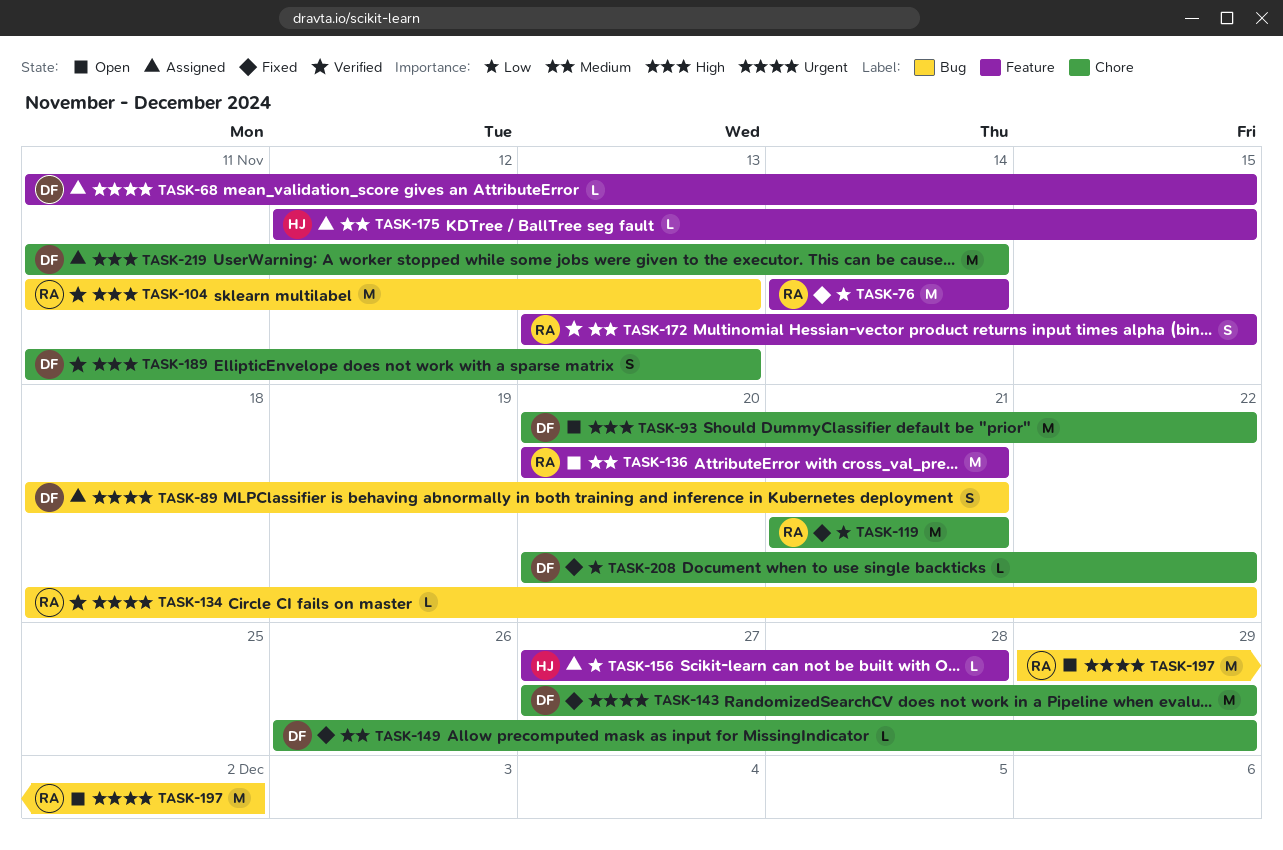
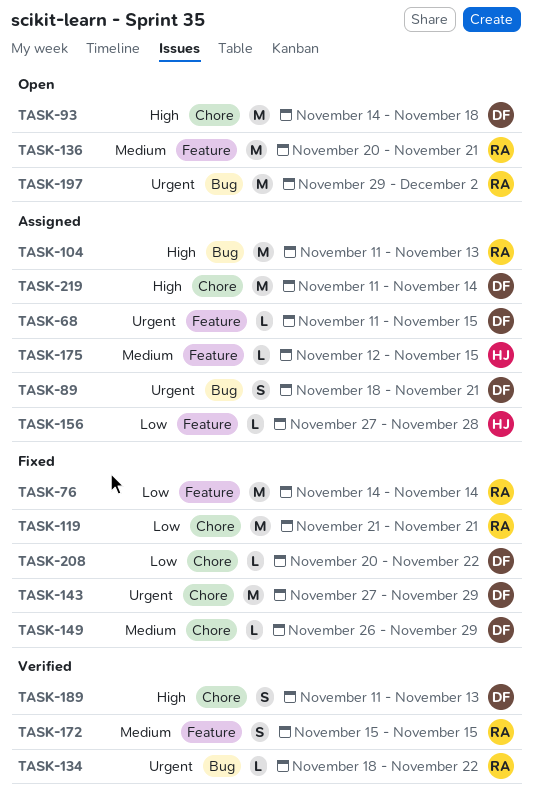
TASK-93, start: Nov 20 -> Nov 14
TASK-93, due: Nov 22 -> Nov 18
TASK-104, status: Verified -> Assigned
TASK-172, start: Nov 13 -> Nov 15

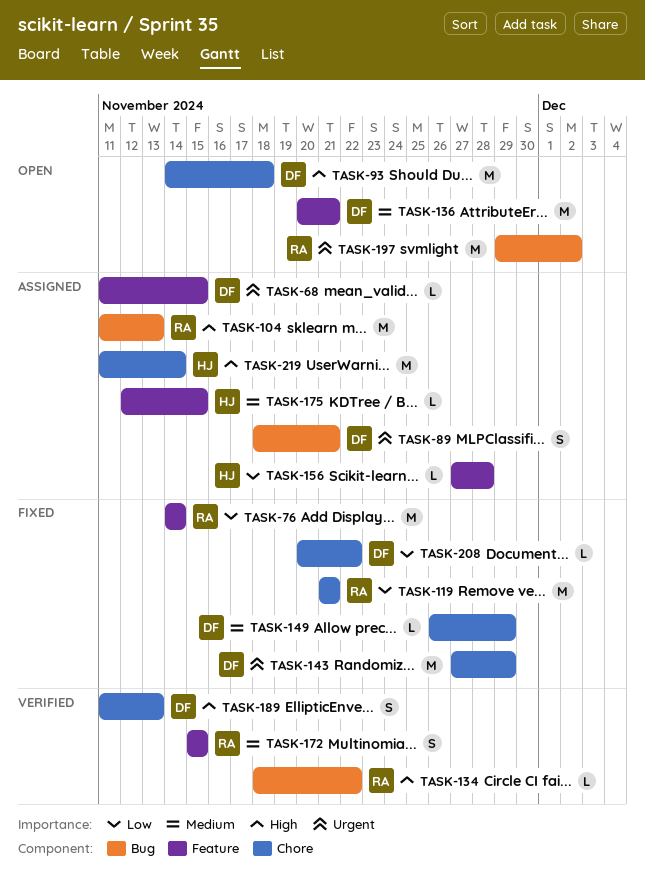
TASK-134, priority: Urgent -> High
TASK-136, owner: RA -> DF
TASK-219, owner: DF -> HJ

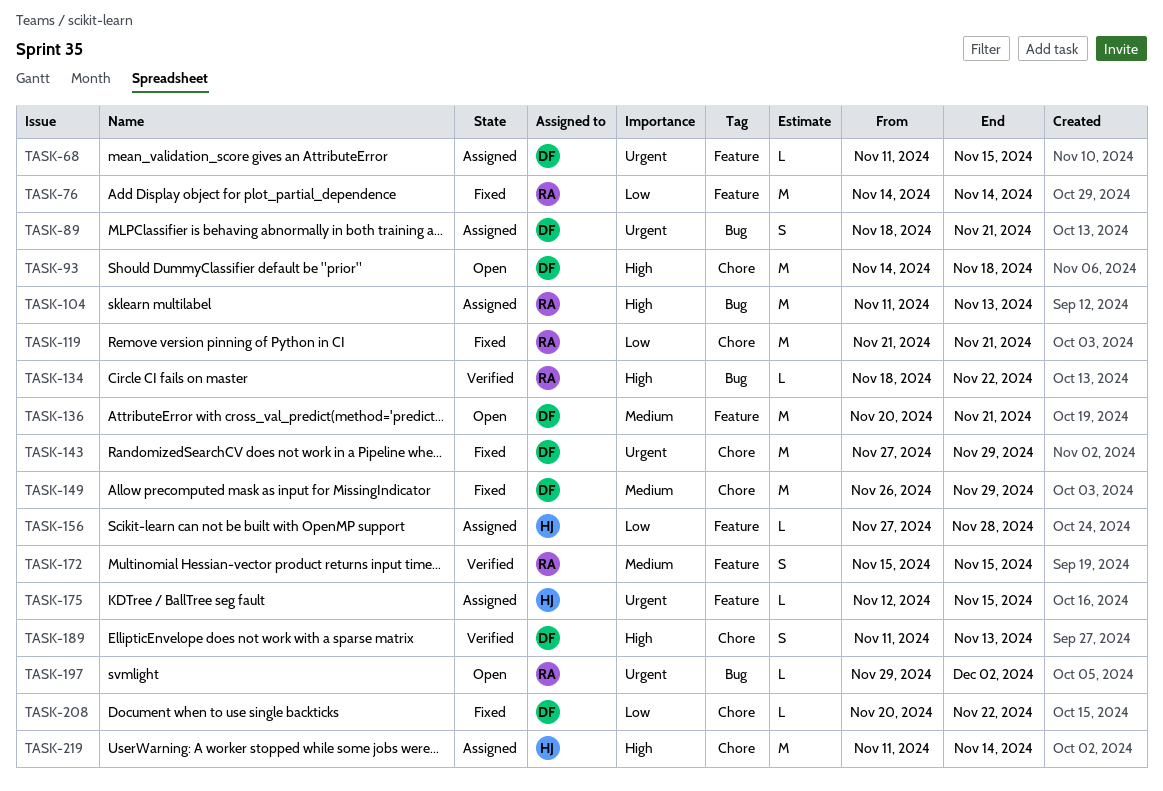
TASK-149, estimate: L -> M
TASK-175, priority: Medium -> Urgent
TASK-197, estimate: M -> L

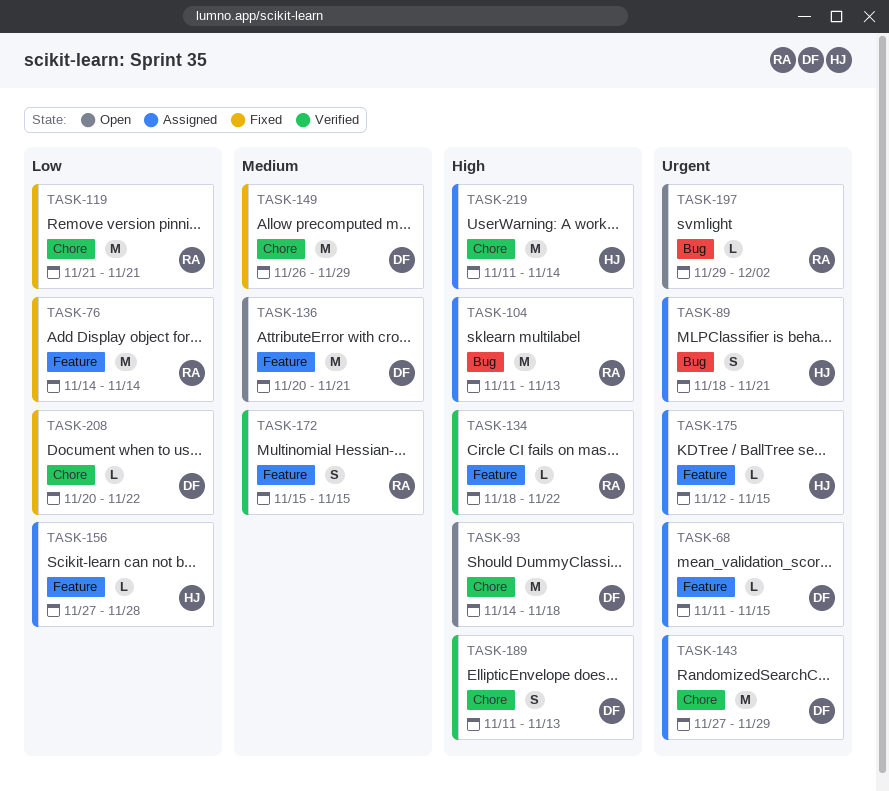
TASK-89, owner: DF -> HJ
TASK-134, label: Bug -> Feature
TASK-143, status: Fixed -> Assigned

